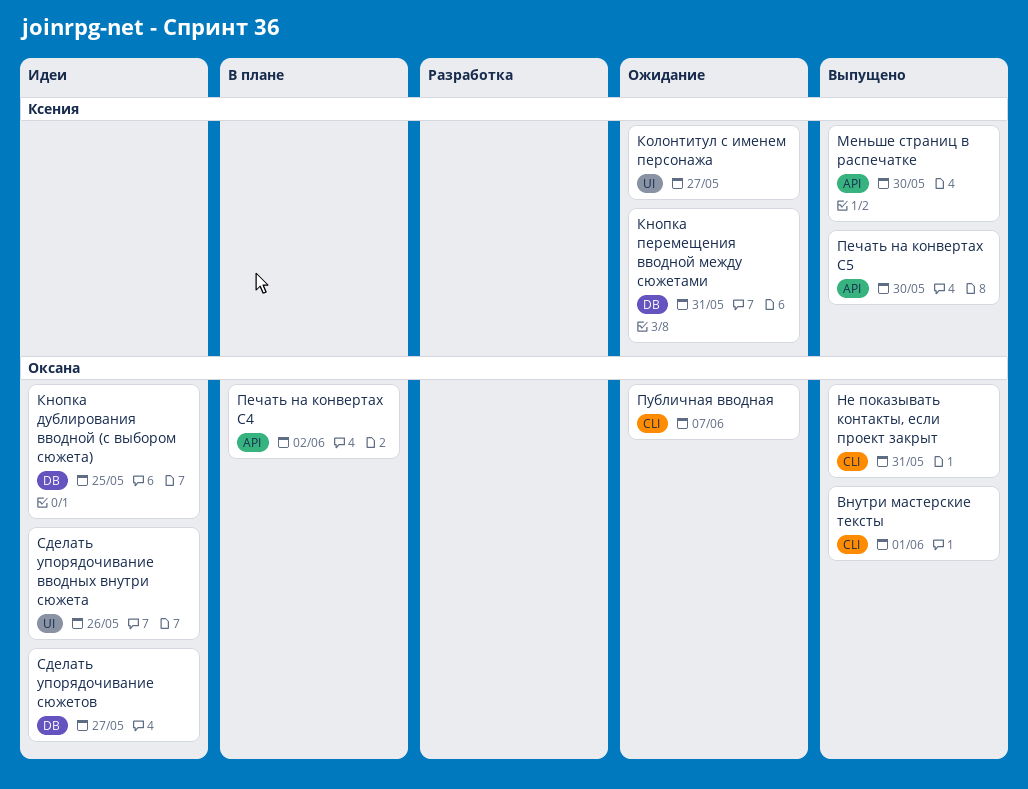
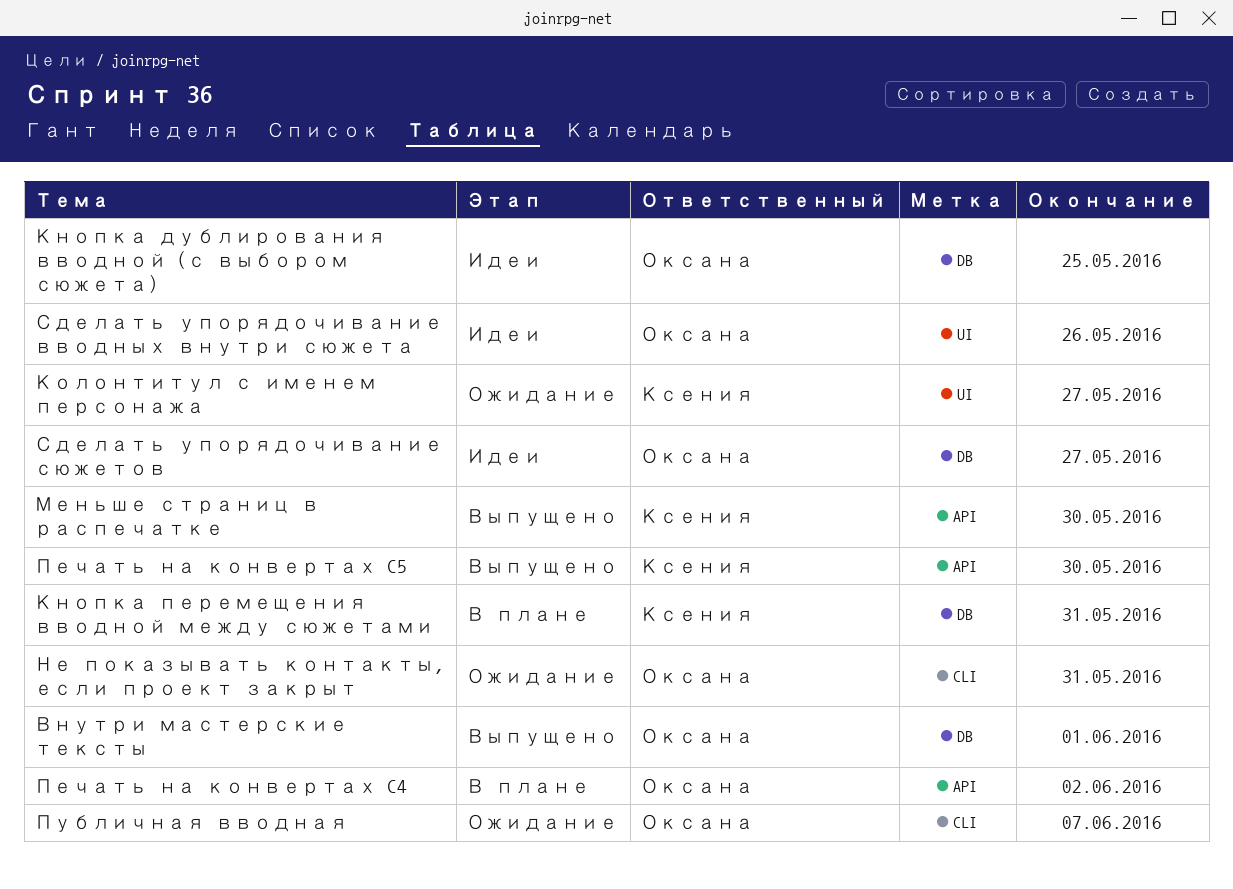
Внутри мастерские тексты, label: CLI -> DB
Кнопка перемещения вводной между сюжетами, status: Ожидание -> В плане
Не показывать контакты, если проект закрыт, status: Выпущено -> Ожидание

